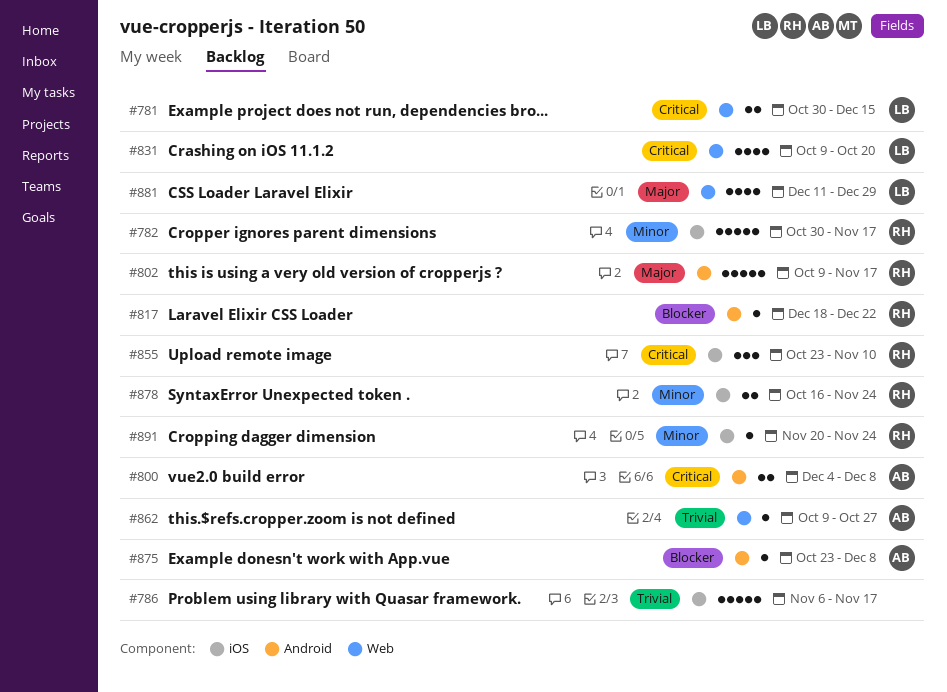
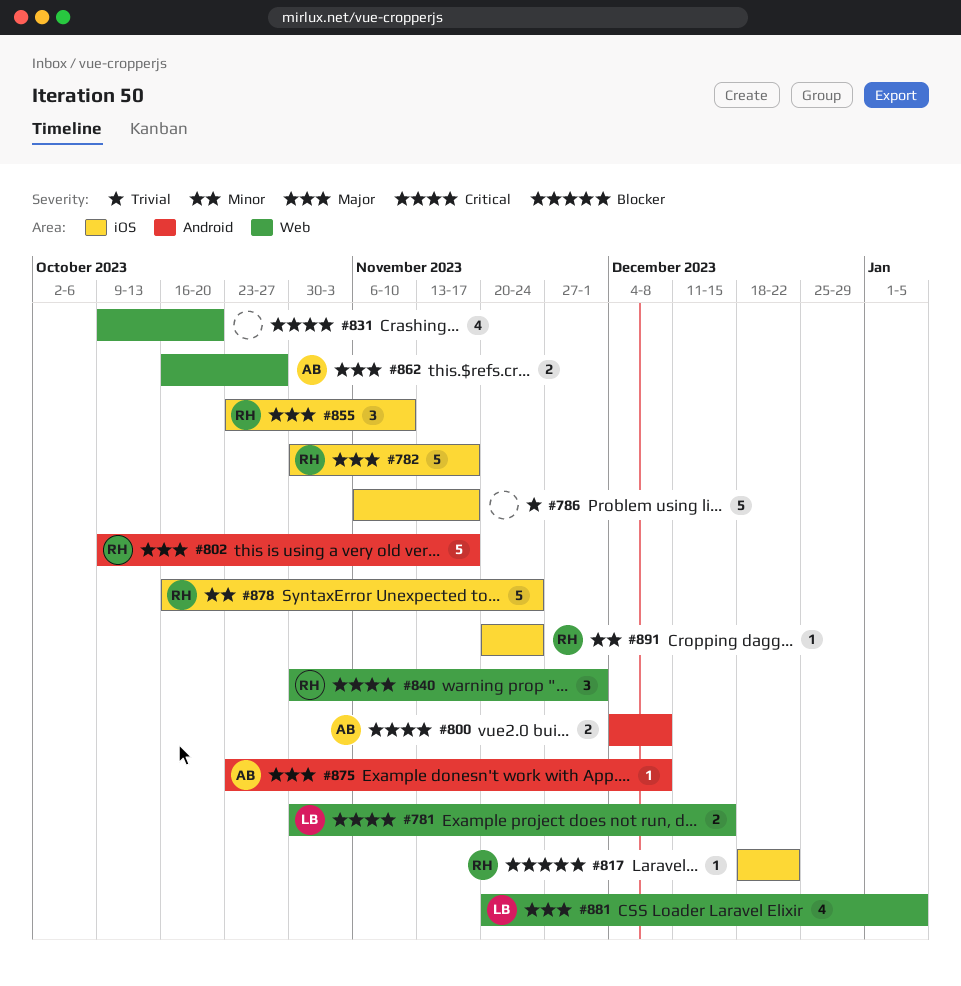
#782, priority: Minor -> Major
#817, label: Android -> iOS
#831, owner: LB -> none
#840: none -> present
#855, priority: Critical -> Major
#862, priority: Trivial -> Major
#862, estimate: 1 -> 2
#862, start: Oct 9 -> Oct 16
#875, priority: Blocker -> Major
#878, estimate: 2 -> 5
#881, start: Dec 11 -> Nov 20
#881, due: Dec 29 -> Jan 5

